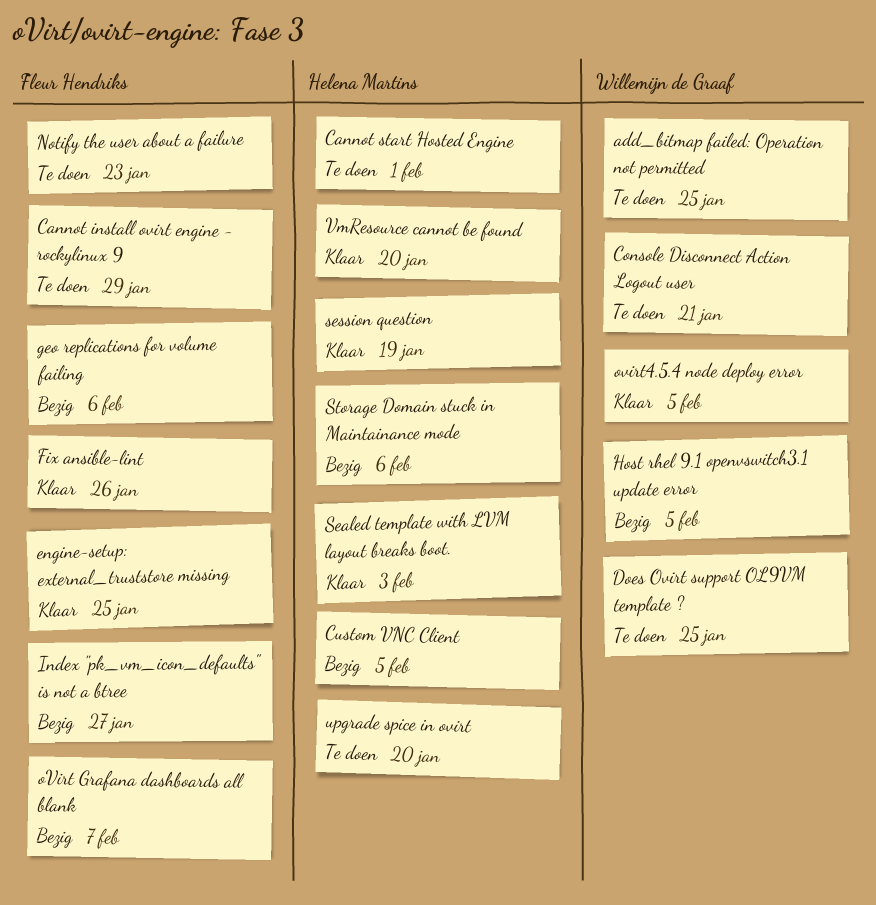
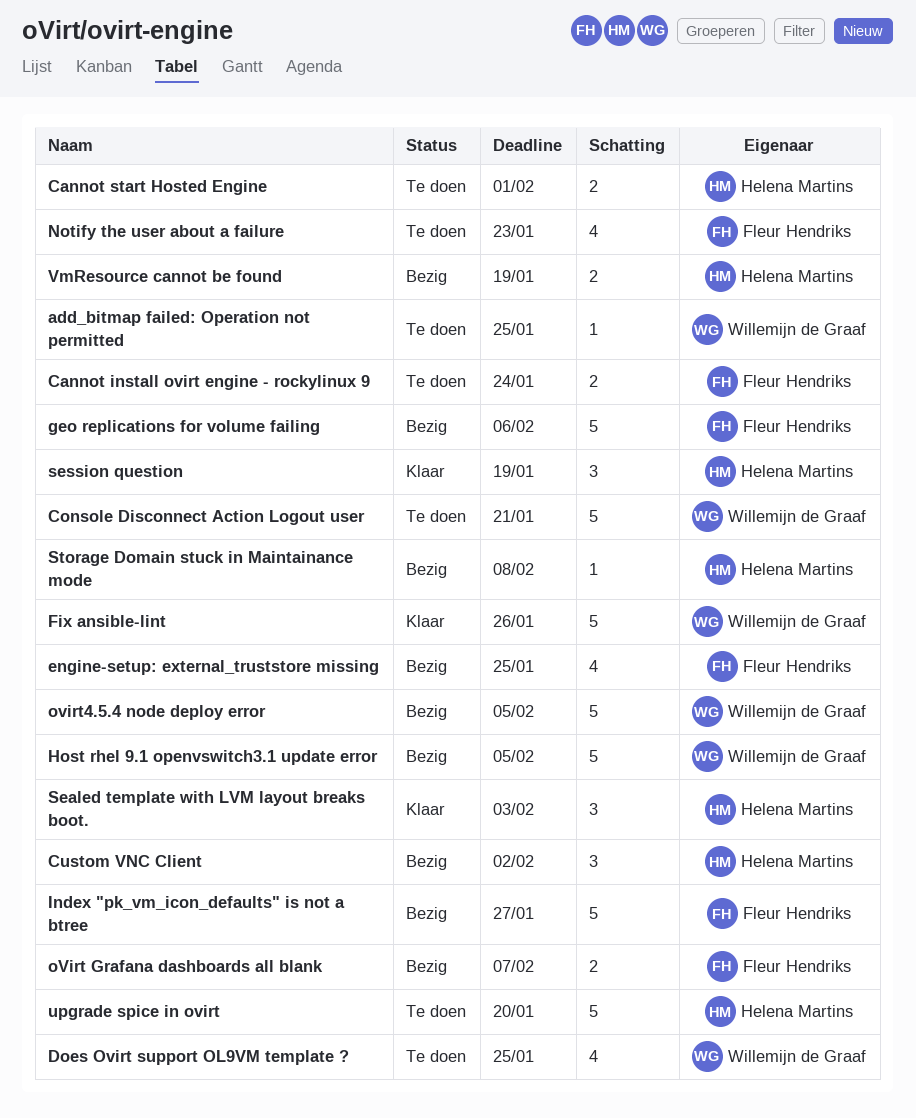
Cannot install ovirt engine - rockylinux 9, due: Jan 29 -> Jan 24
Custom VNC Client, due: Feb 5 -> Feb 2
engine-setup: external_truststore missing, status: Klaar -> Bezig
Fix ansible-lint, owner: Fleur Hendriks -> Willemijn de Graaf
ovirt4.5.4 node deploy error, status: Klaar -> Bezig
Storage Domain stuck in Maintainance mode, due: Feb 6 -> Feb 8
VmResource cannot be found, status: Klaar -> Bezig
VmResource cannot be found, due: Jan 20 -> Jan 19

